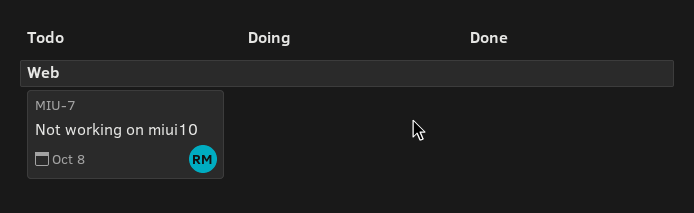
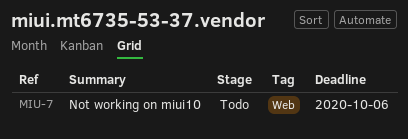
MIU-7, due: Oct 8 -> Oct 6

